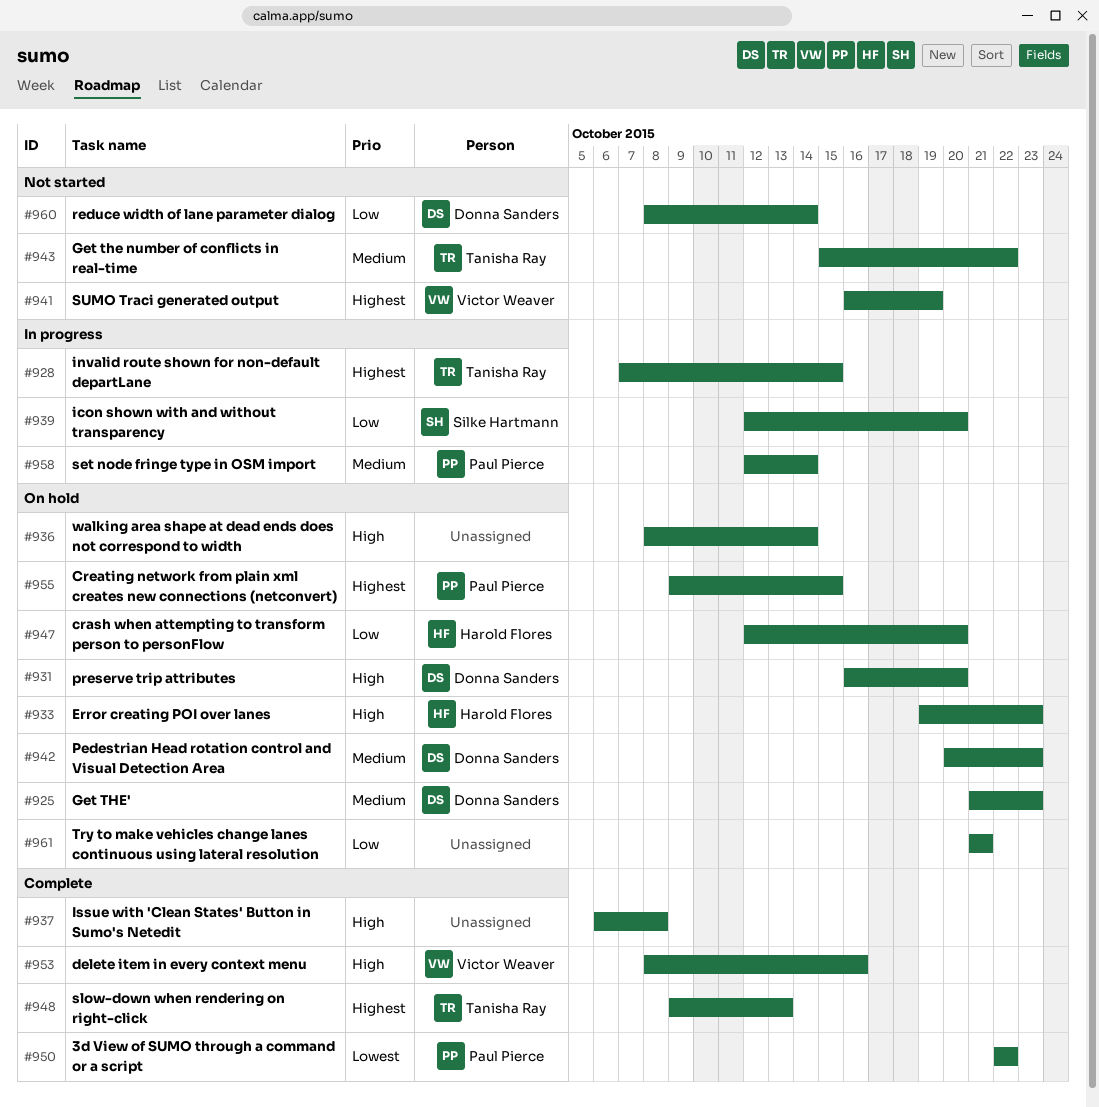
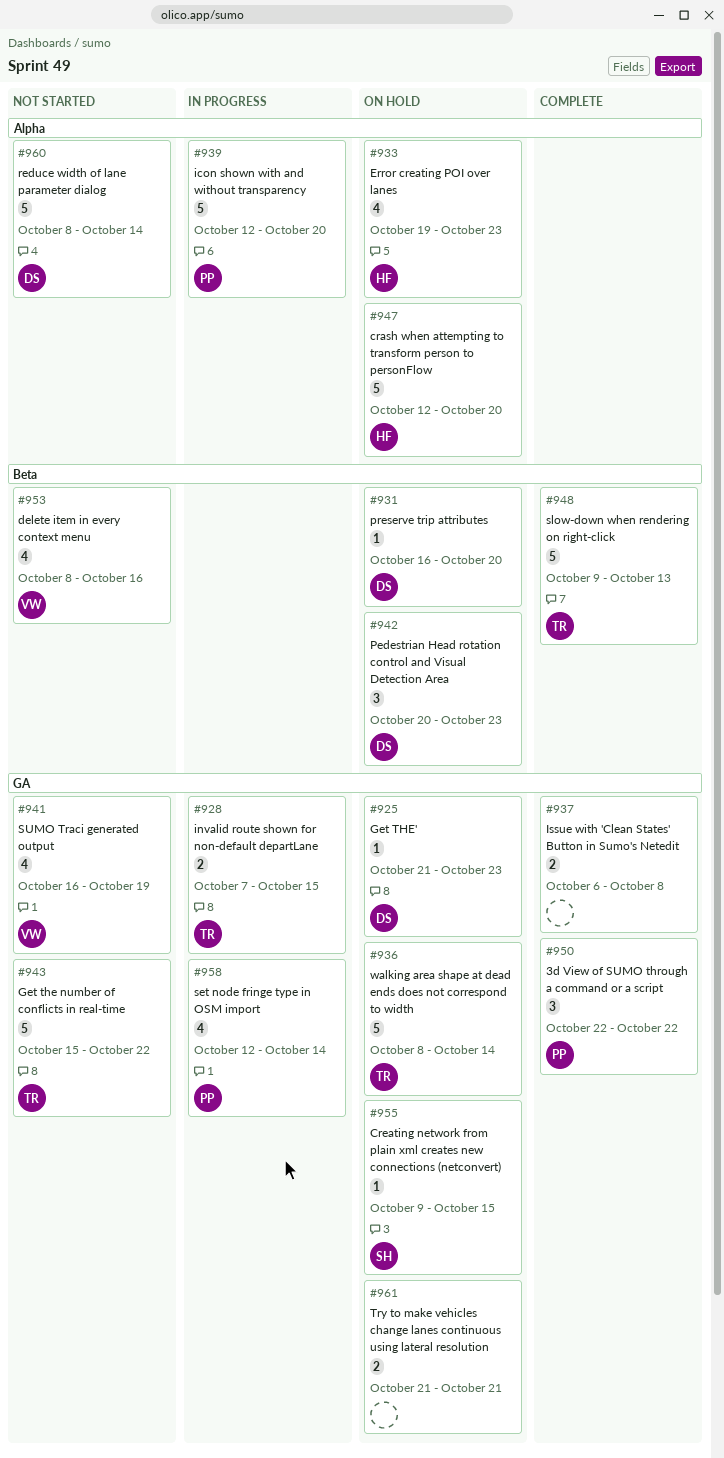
#936, owner: none -> Tanisha Ray
#939, owner: Silke Hartmann -> Paul Pierce
#953, status: Complete -> Not started
#955, owner: Paul Pierce -> Silke Hartmann

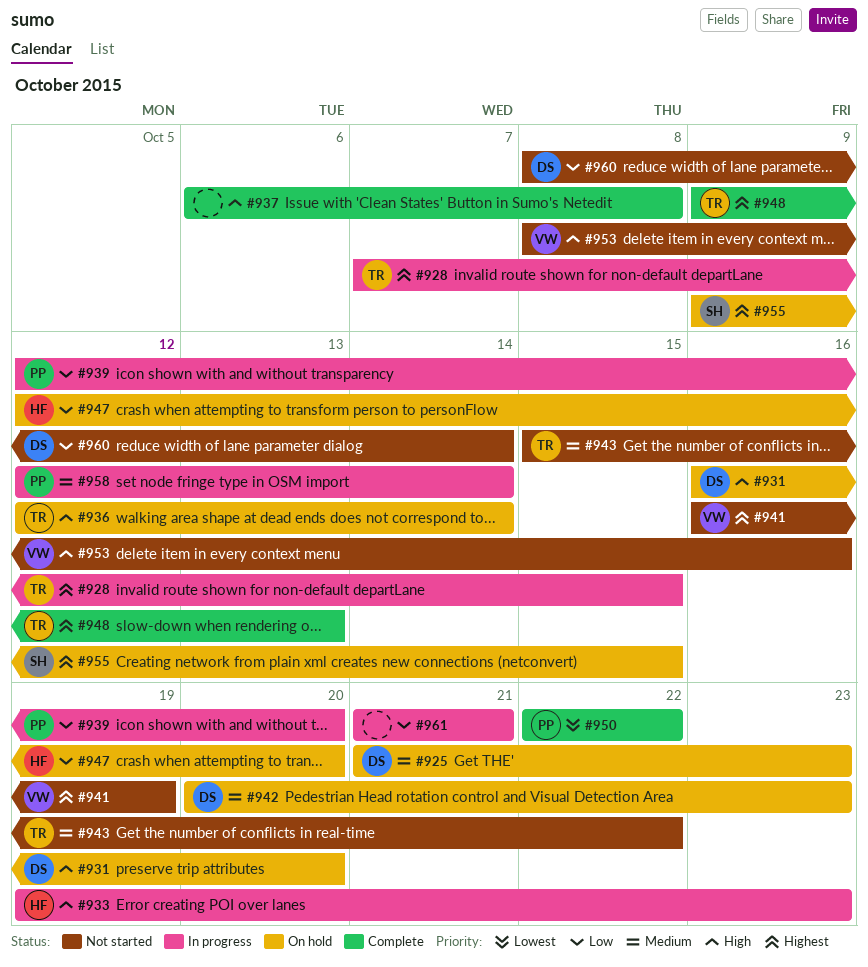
#933, status: On hold -> In progress
#936, start: Oct 8 -> Oct 12
#961, status: On hold -> In progress

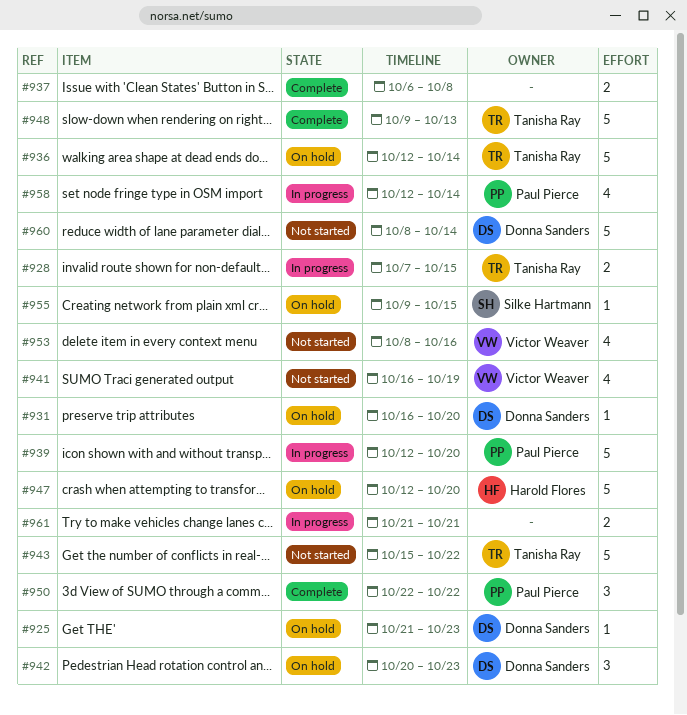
#933: present -> none

